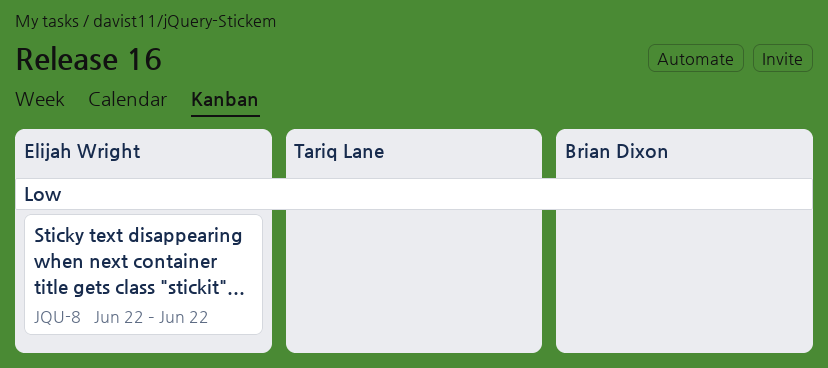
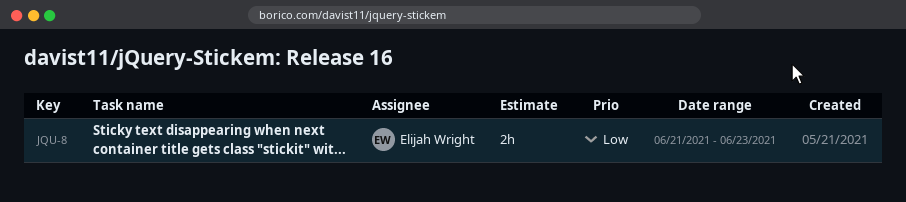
JQU-8, start: Jun 22 -> Jun 21
JQU-8, due: Jun 22 -> Jun 23

